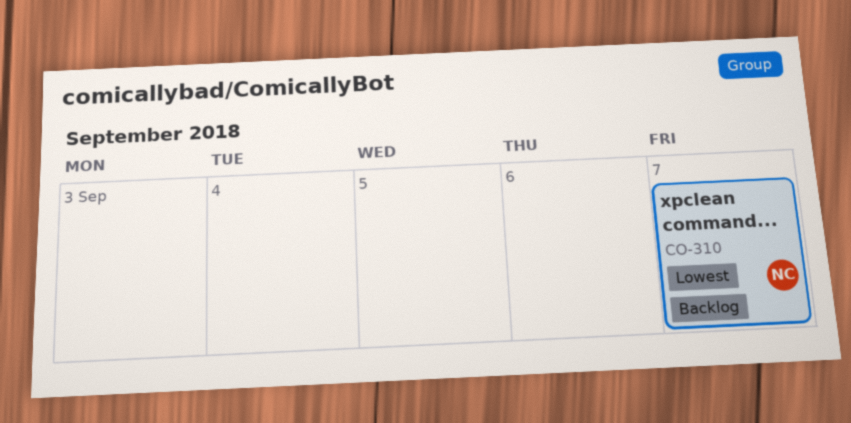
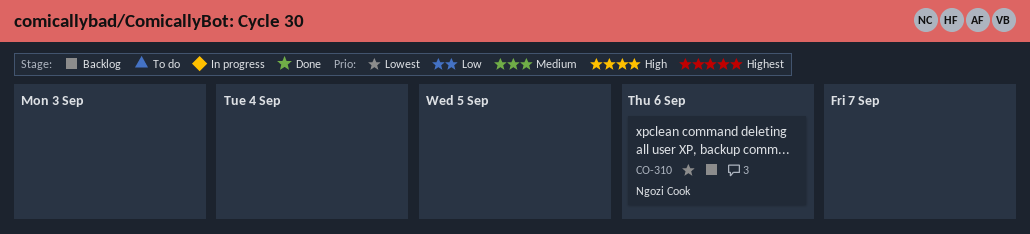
CO-310, due: Sep 7 -> Sep 6

